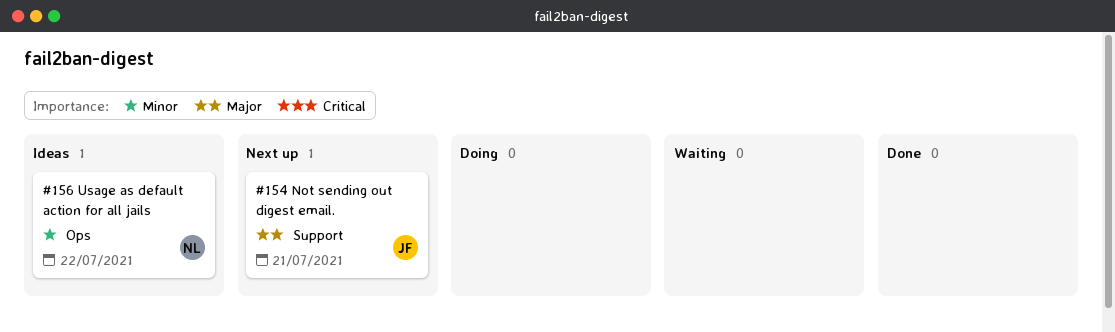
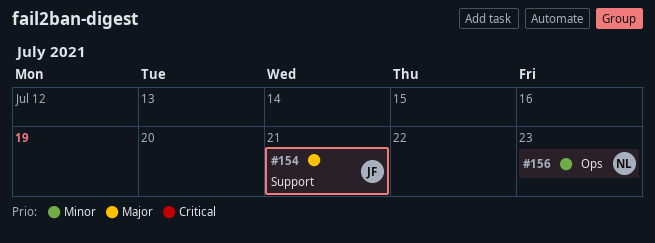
#156, due: Jul 22 -> Jul 23

